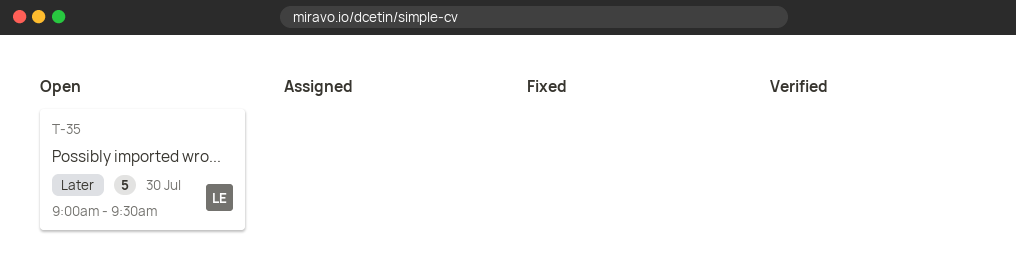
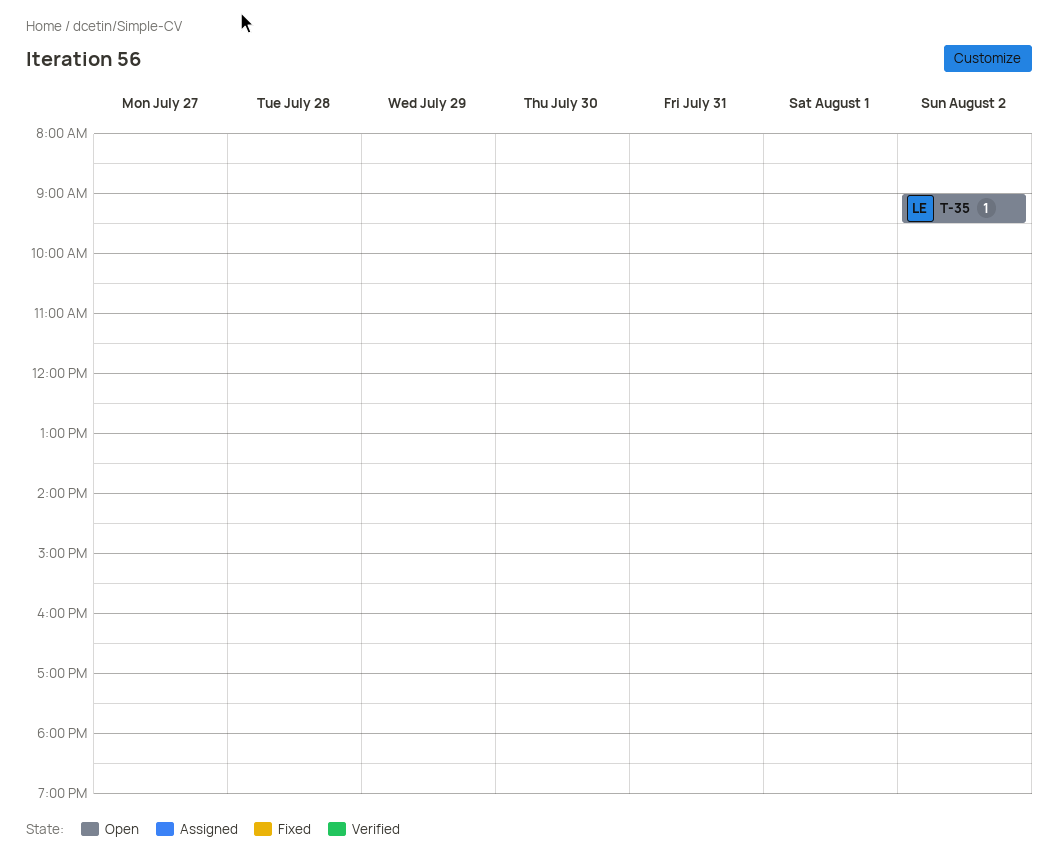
T-35, estimate: 5 -> 1
T-35, day: Jul 30 -> Aug 2

